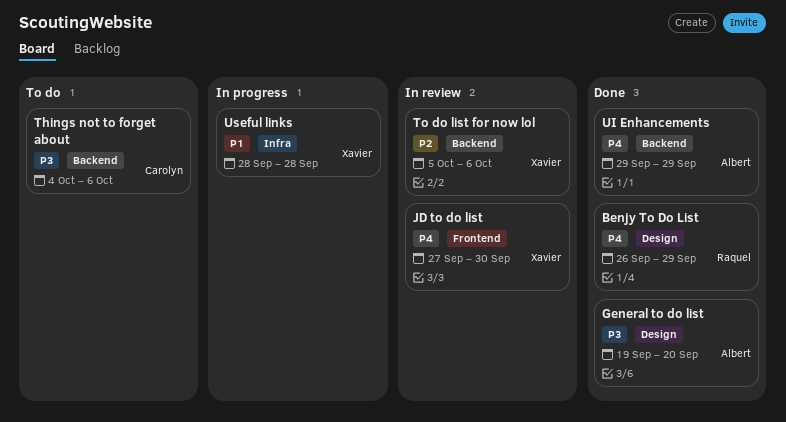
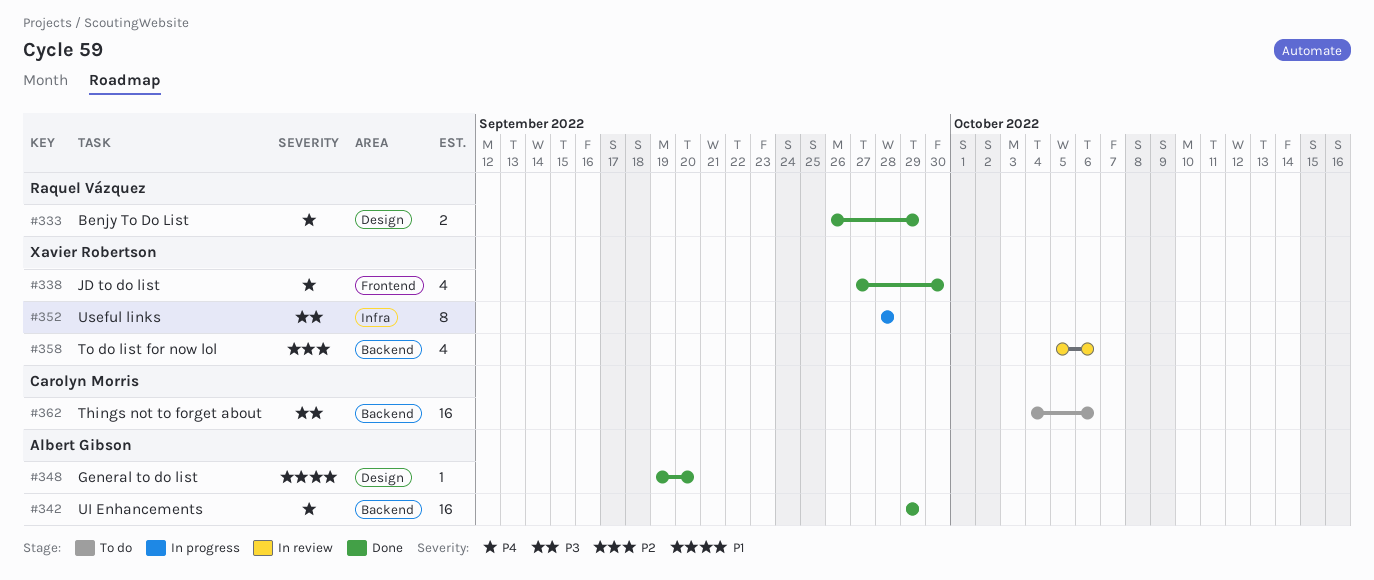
General to do list, priority: P3 -> P1
JD to do list, status: In review -> Done
Useful links, priority: P1 -> P3

